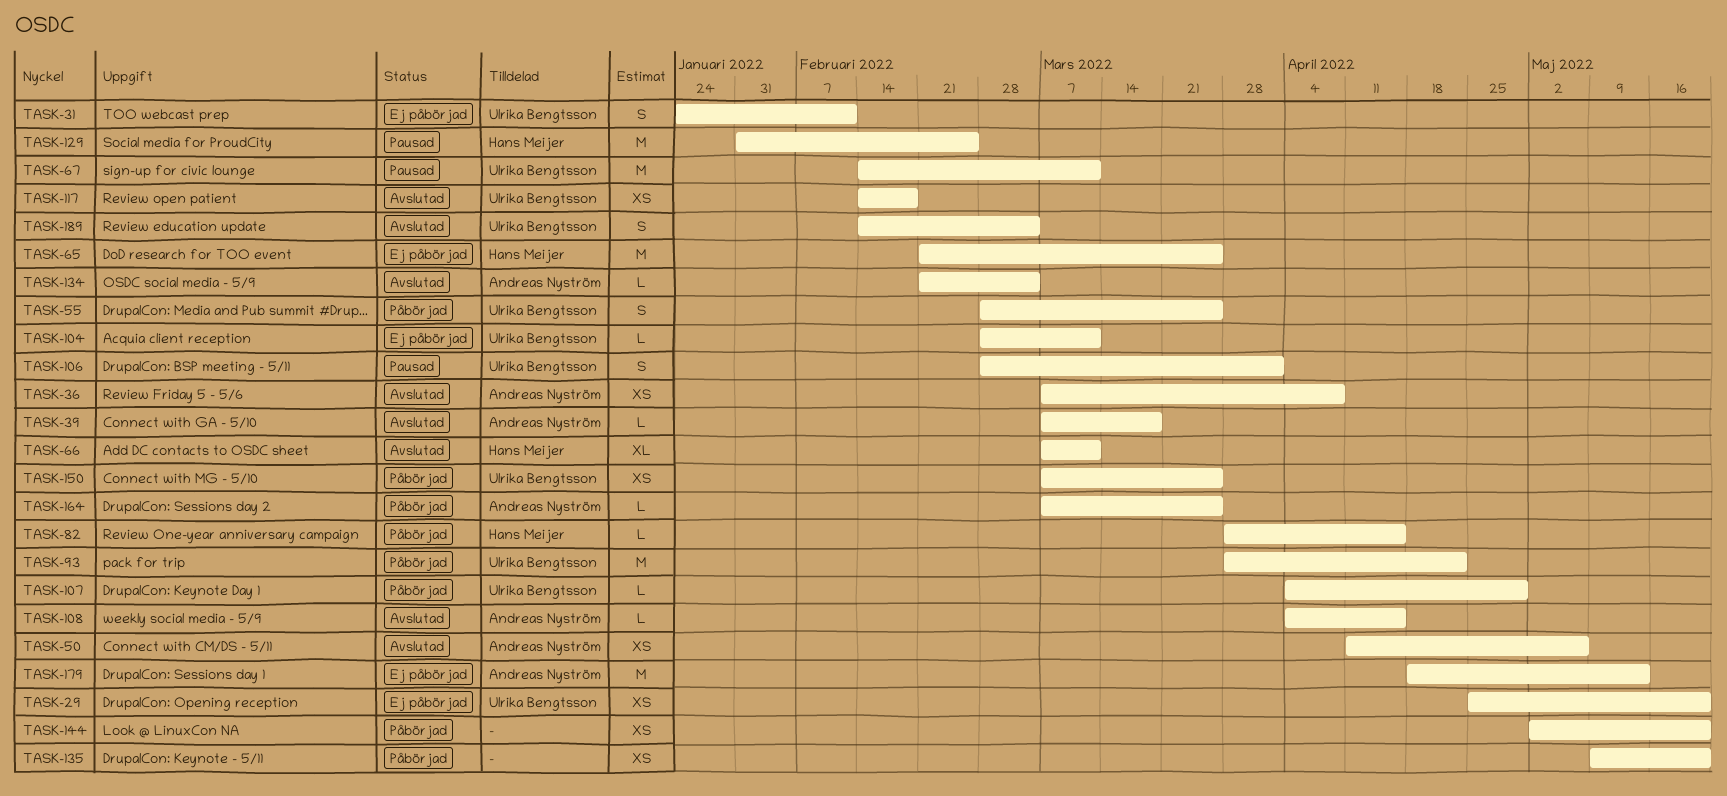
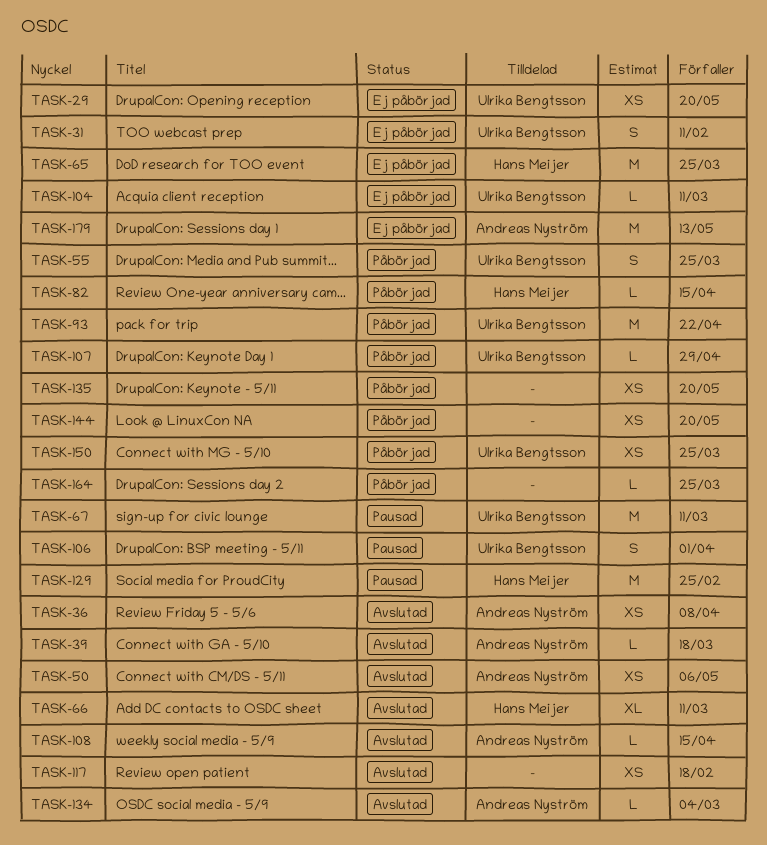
TASK-117, owner: Ulrika Bengtsson -> none
TASK-164, owner: Andreas Nyström -> none
TASK-189: present -> none

